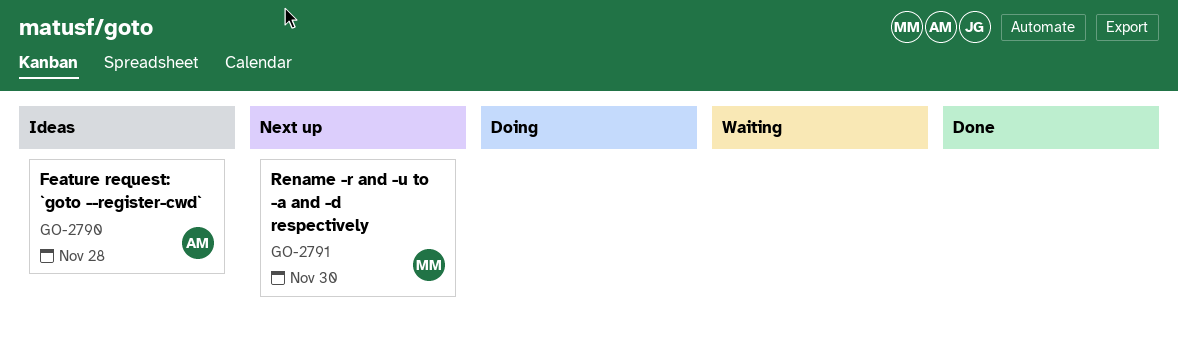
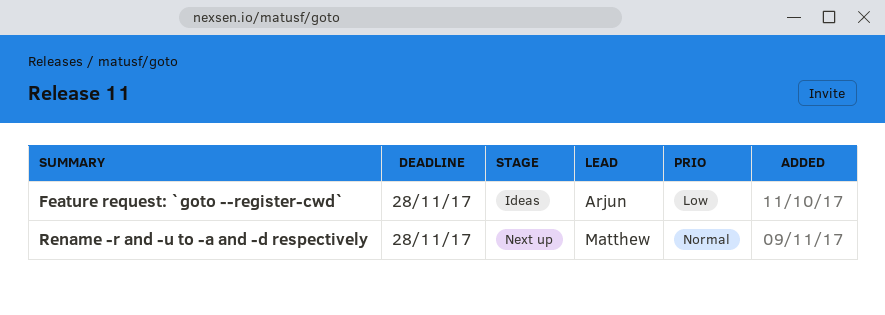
Rename -r and -u to -a and -d respectively, due: Nov 30 -> Nov 28

